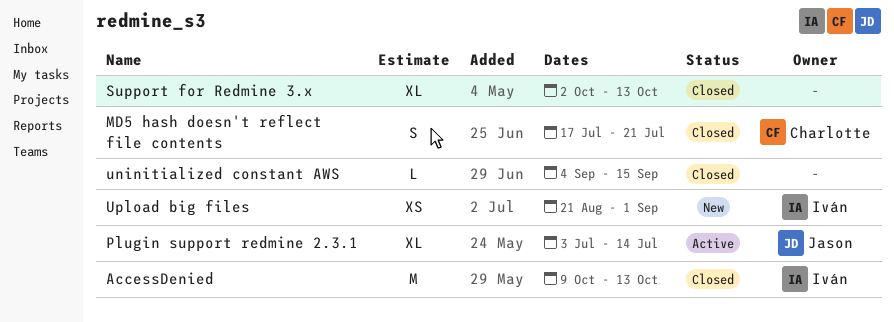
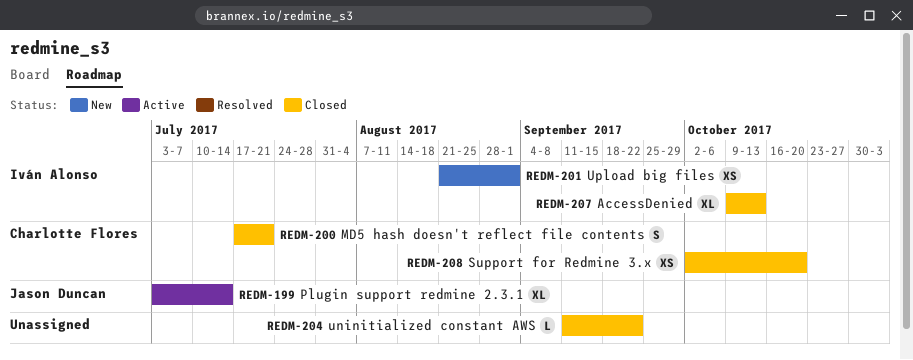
AccessDenied, estimate: M -> XL
Support for Redmine 3.x, owner: none -> Charlotte Flores
Support for Redmine 3.x, estimate: XL -> XS
Support for Redmine 3.x, due: Oct 13 -> Oct 20
uninitialized constant AWS, start: Sep 4 -> Sep 11
uninitialized constant AWS, due: Sep 15 -> Sep 22

